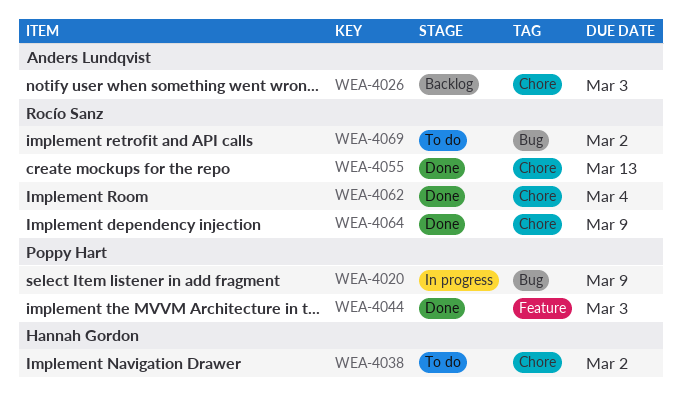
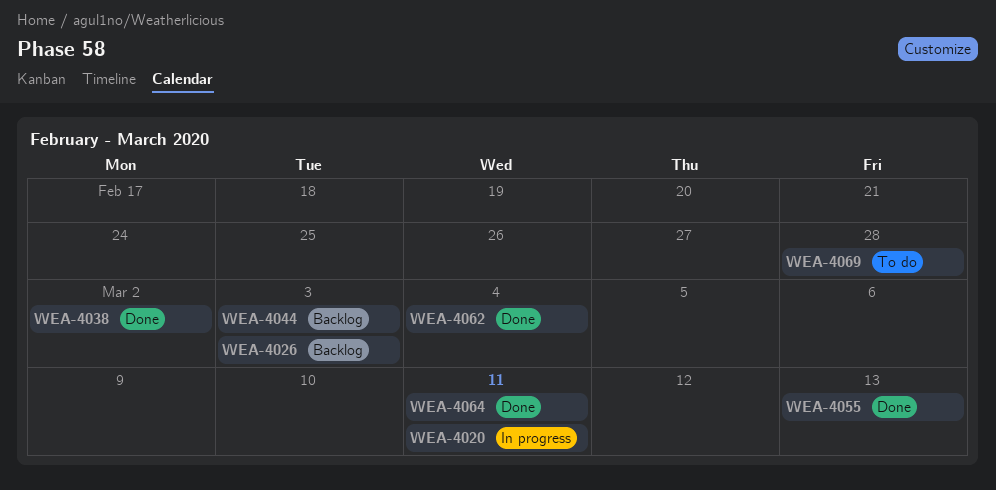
WEA-4020, due: Mar 9 -> Mar 11
WEA-4038, status: To do -> Done
WEA-4044, status: Done -> Backlog
WEA-4064, due: Mar 9 -> Mar 11
WEA-4069, due: Mar 2 -> Feb 28

